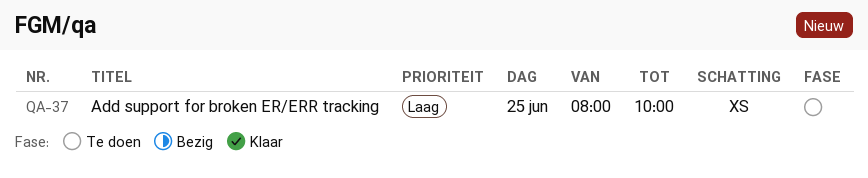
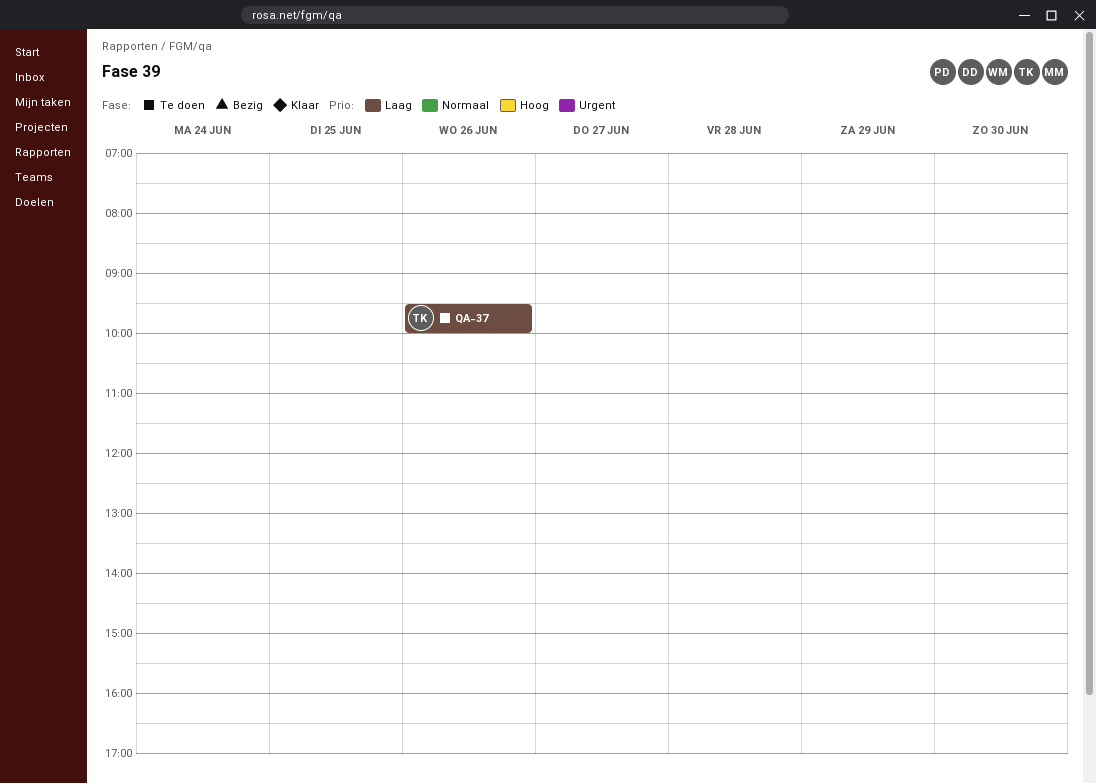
QA-37, day: Jun 25 -> Jun 26
QA-37, begins: 08:00 -> 09:30

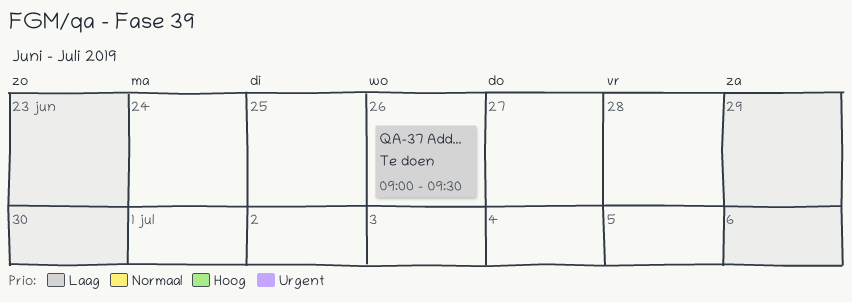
QA-37, begins: 09:30 -> 09:00
QA-37, ends: 10:00 -> 09:30

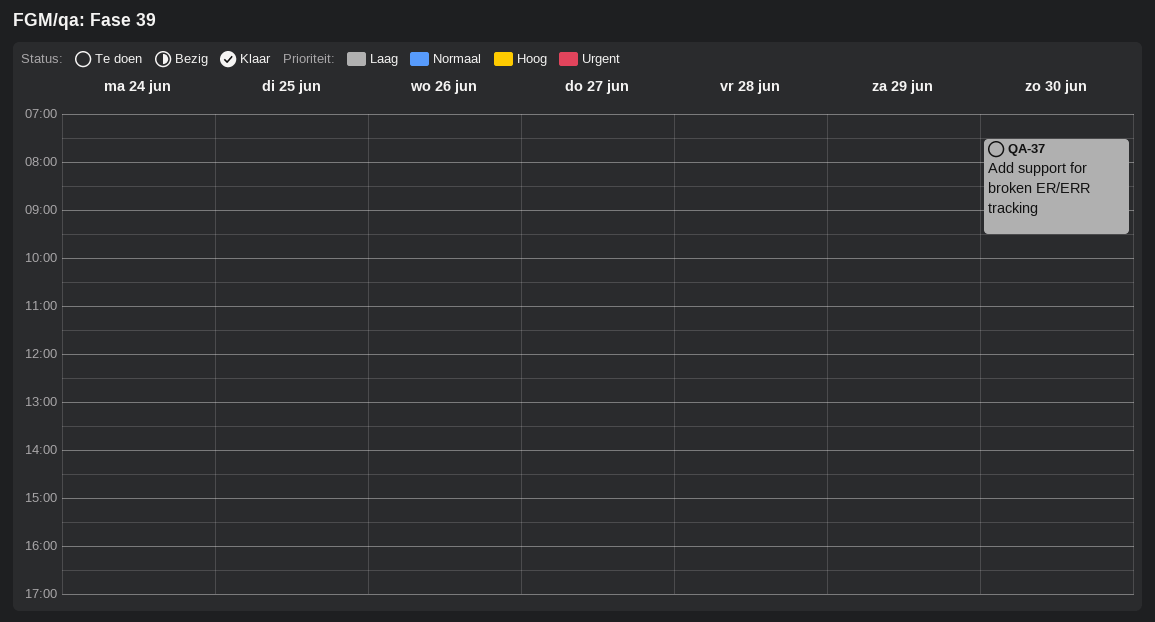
QA-37, day: Jun 26 -> Jun 30
QA-37, begins: 09:00 -> 07:30

